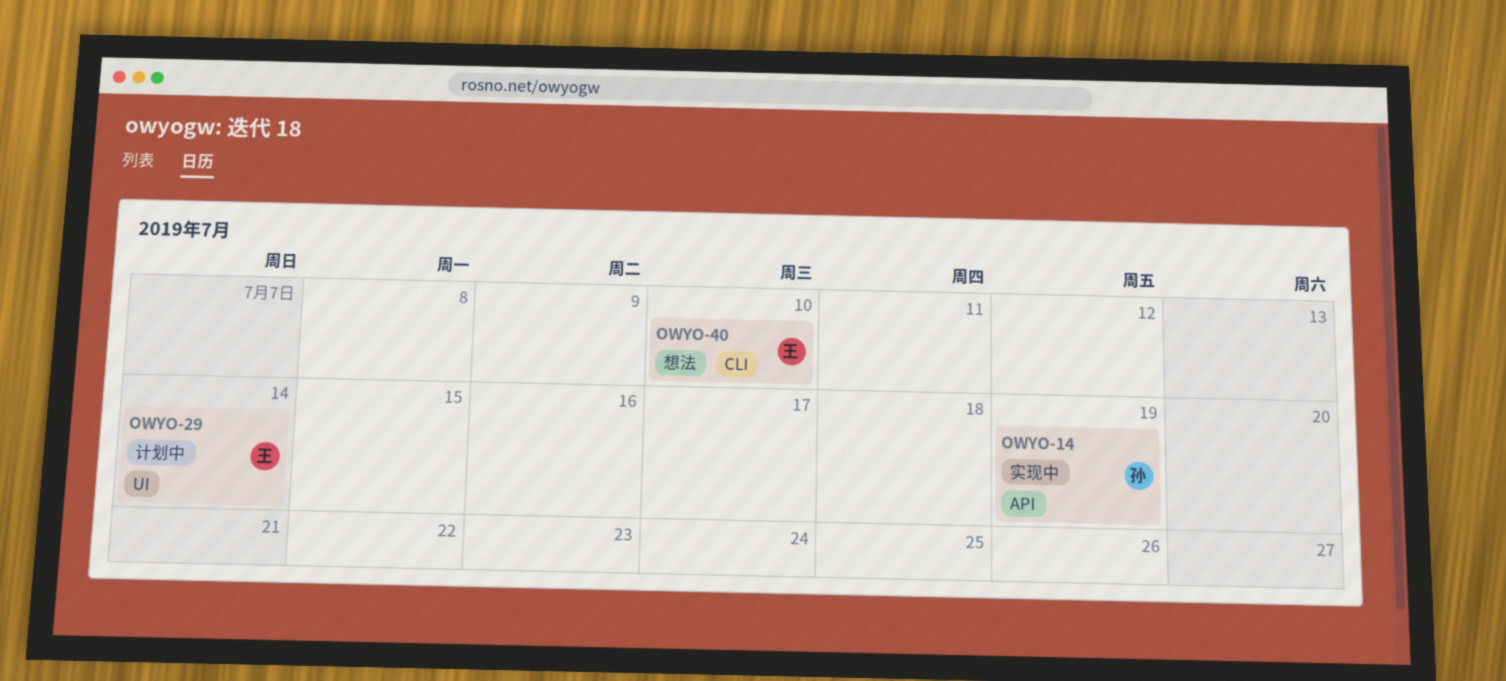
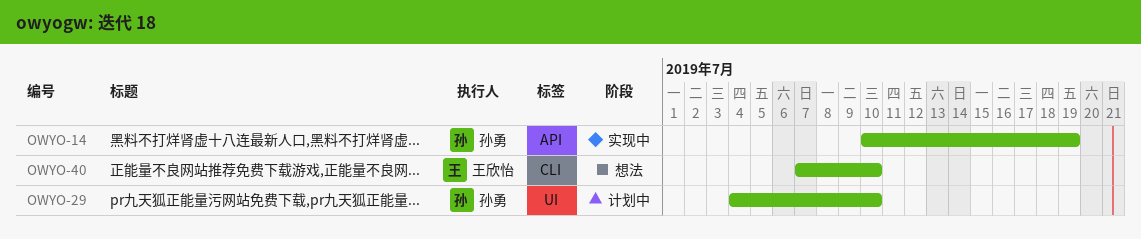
OWYO-29, owner: 王欣怡 -> 孙勇
OWYO-29, due: Jul 14 -> Jul 10

